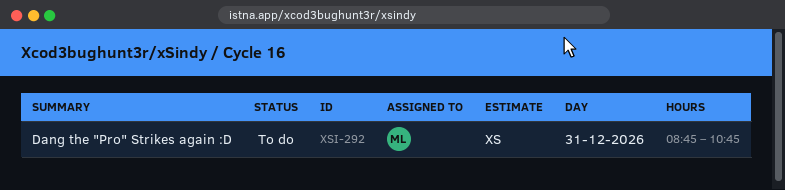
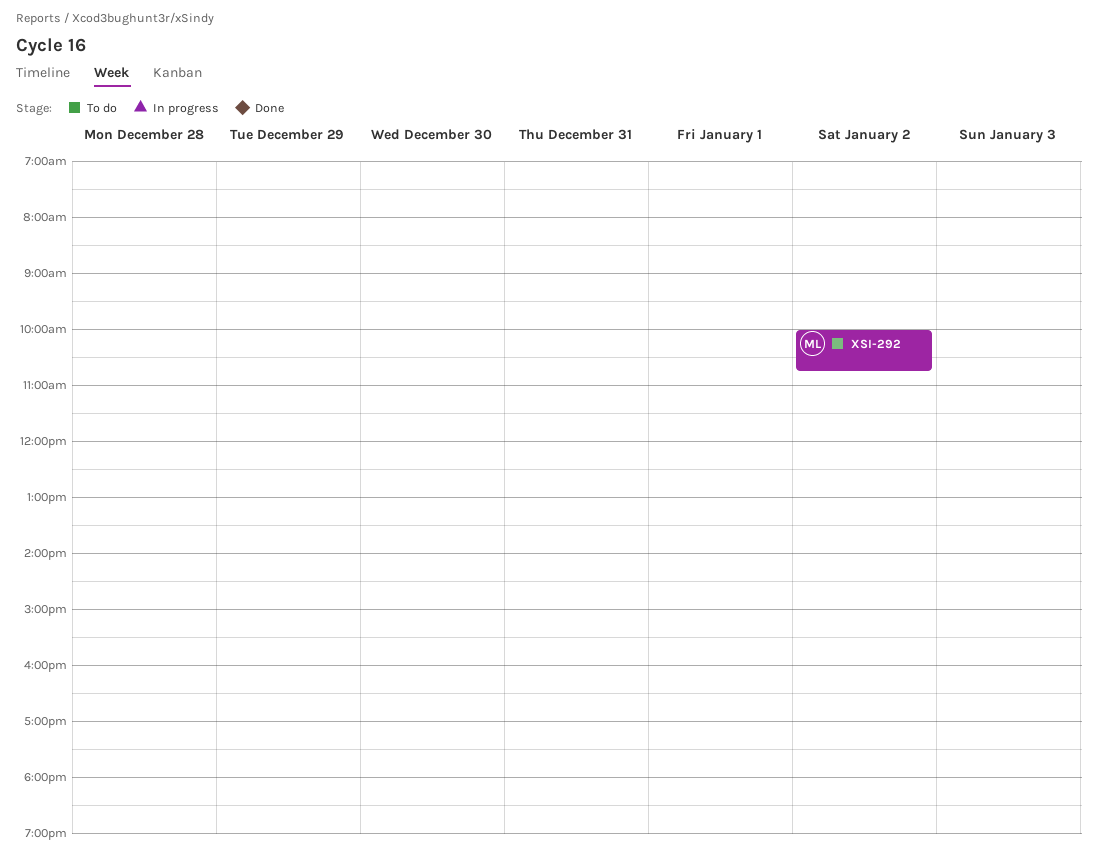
XSI-292, day: Dec 31 -> Jan 2
XSI-292, begins: 08:45 -> 10:00

